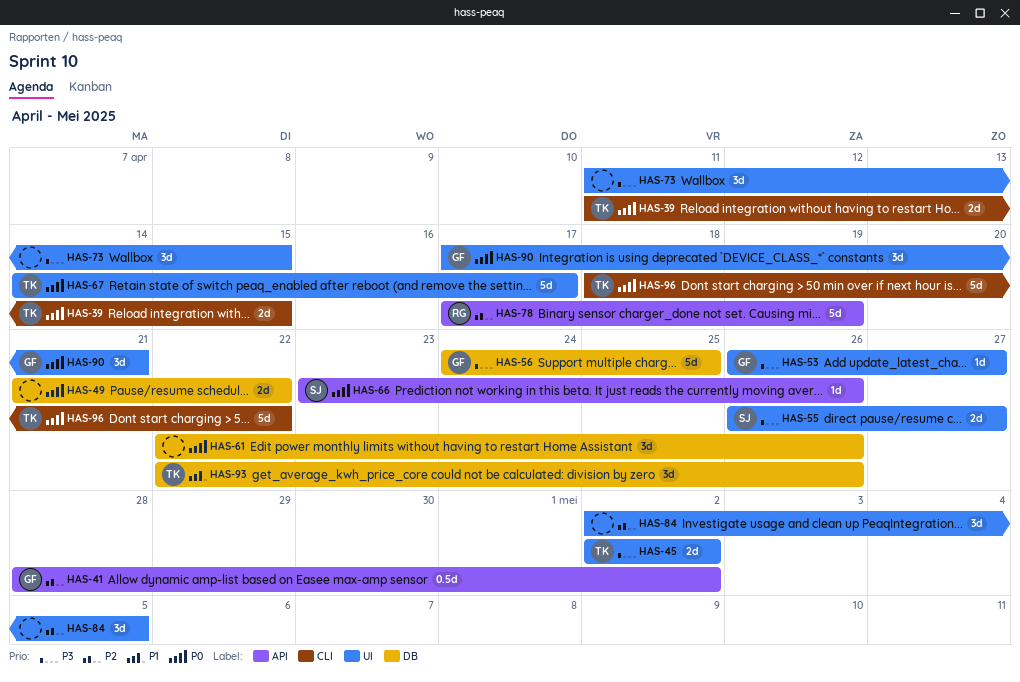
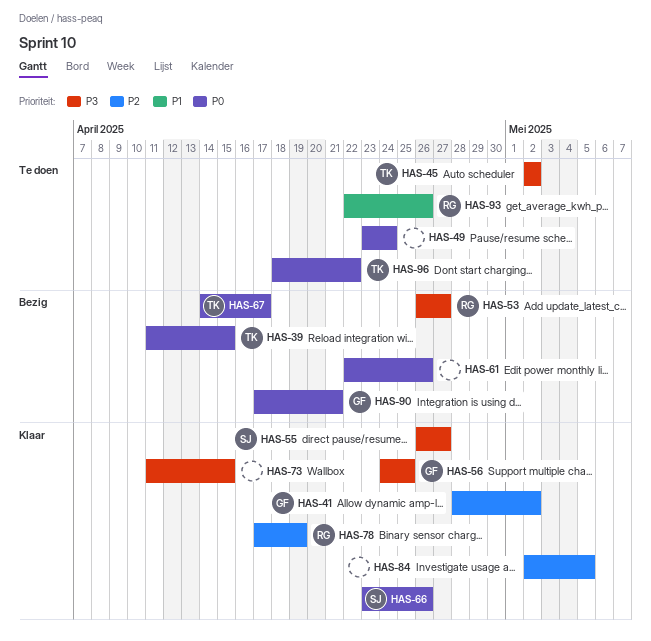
HAS-49, start: Apr 21 -> Apr 23
HAS-49, due: Apr 22 -> Apr 24
HAS-53, owner: GF -> RG
HAS-93, owner: TK -> RG

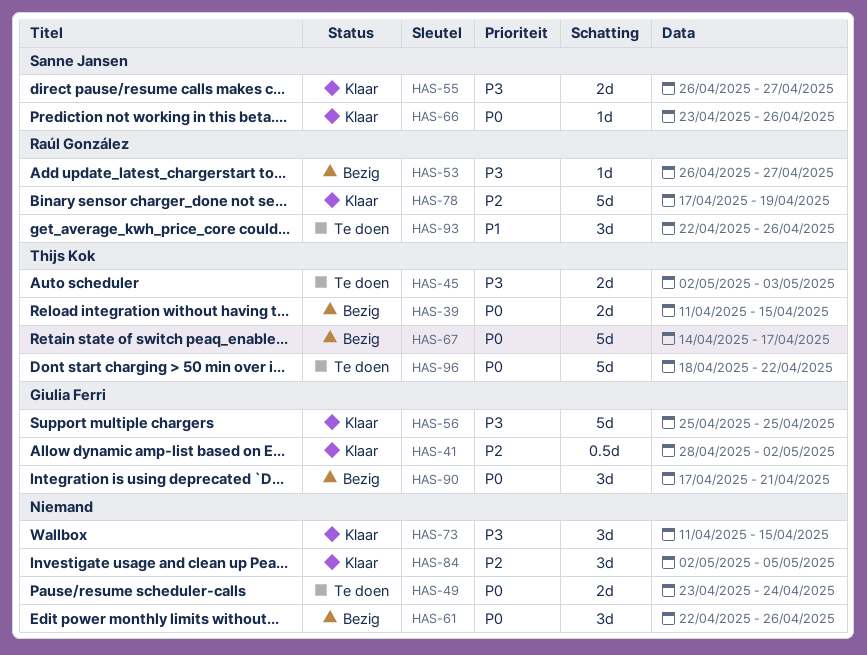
HAS-45, due: May 2 -> May 3
HAS-56, start: Apr 24 -> Apr 25

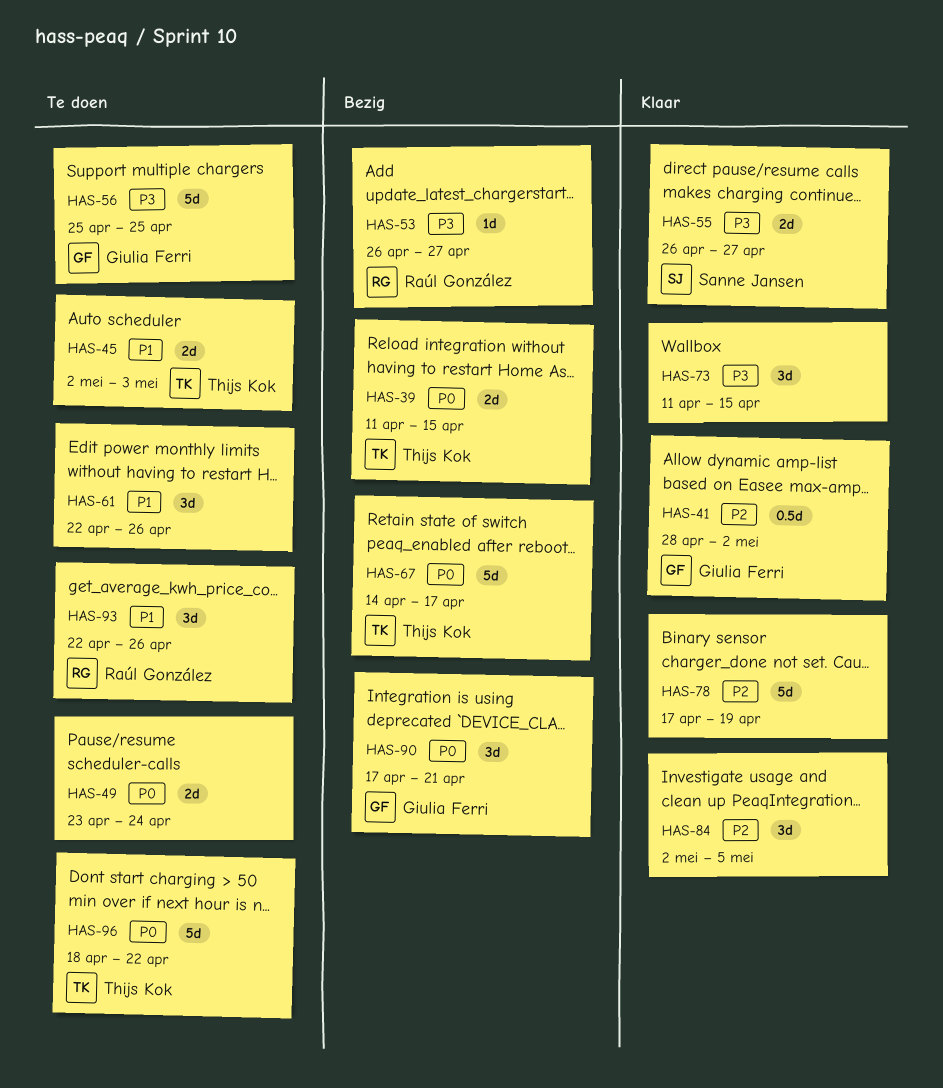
HAS-45, priority: P3 -> P1
HAS-56, status: Klaar -> Te doen
HAS-61, status: Bezig -> Te doen
HAS-61, priority: P0 -> P1
HAS-66: present -> none
HAS-78, owner: Raúl González -> none

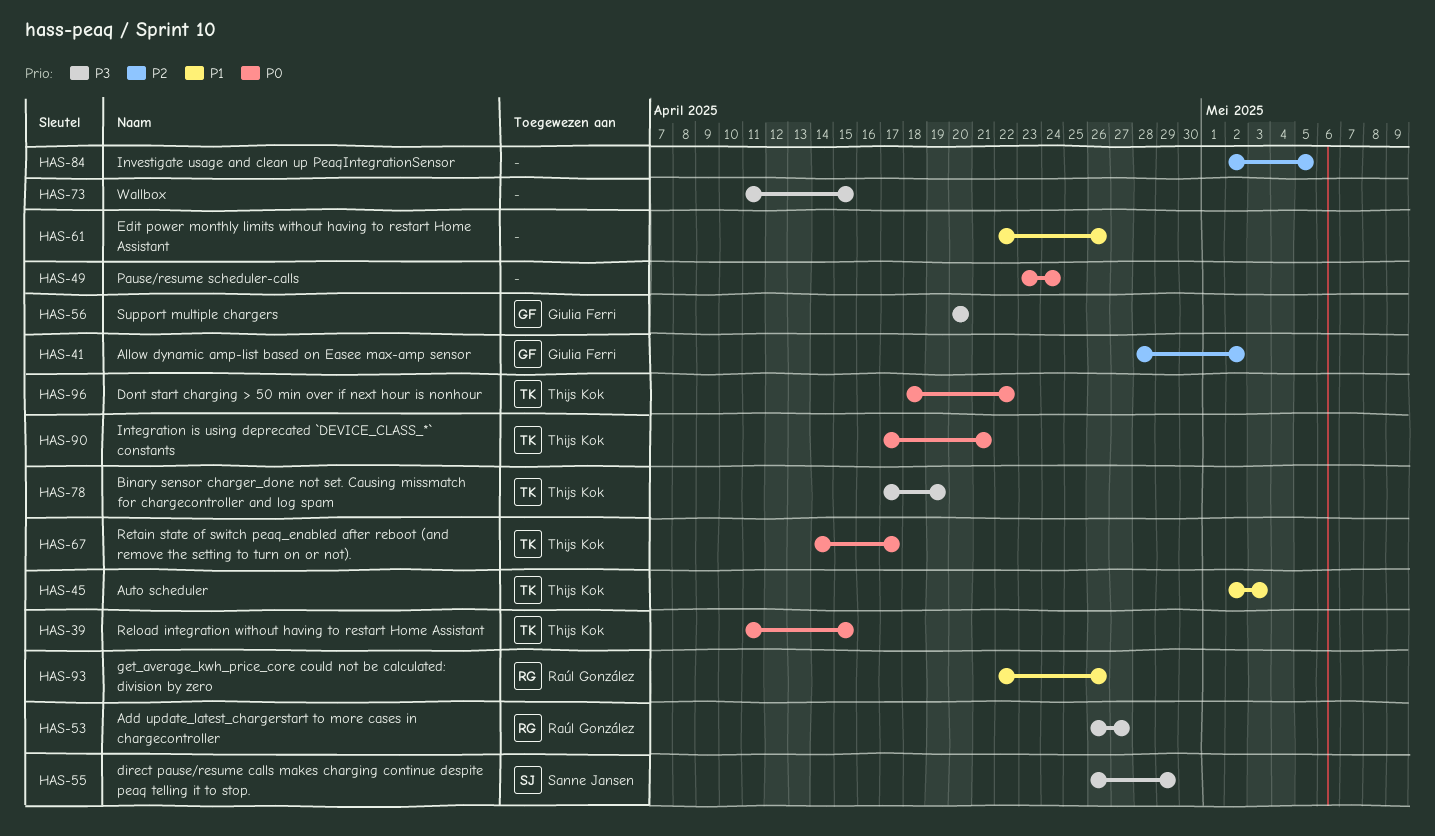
HAS-55, due: Apr 27 -> Apr 29
HAS-56, start: Apr 25 -> Apr 20
HAS-56, due: Apr 25 -> Apr 20
HAS-78, owner: none -> Thijs Kok
HAS-78, priority: P2 -> P3
HAS-90, owner: Giulia Ferri -> Thijs Kok

